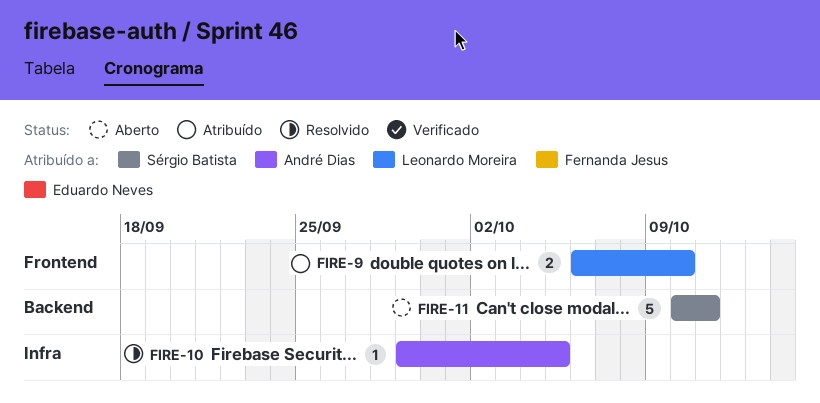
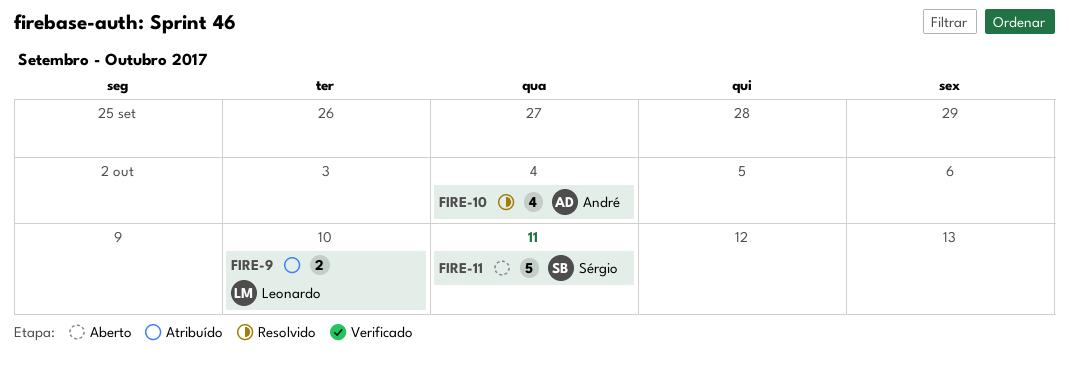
FIRE-10, estimate: 1 -> 4
FIRE-10, due: Oct 5 -> Oct 4

